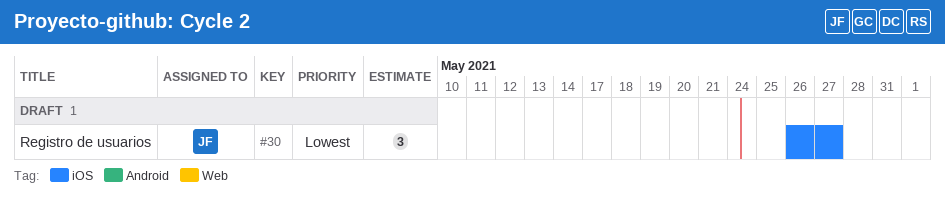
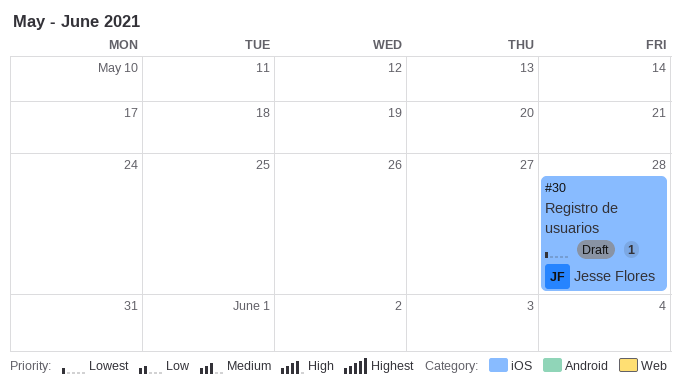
#30, estimate: 3 -> 1
#30, due: May 27 -> May 28

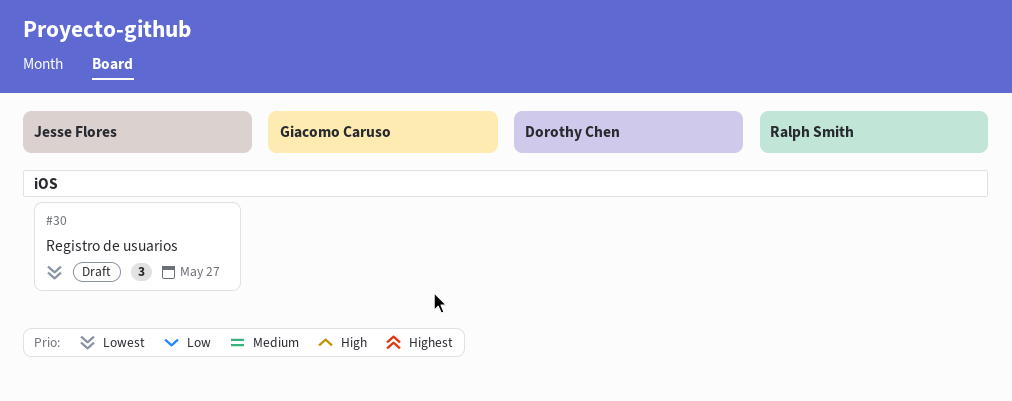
#30, estimate: 1 -> 3
#30, due: May 28 -> May 27

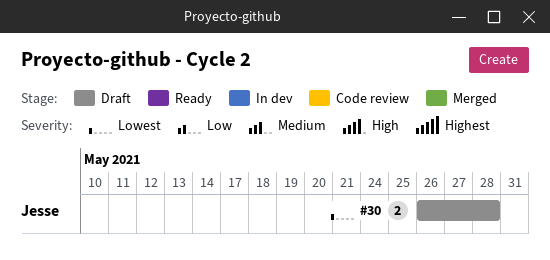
#30, estimate: 3 -> 2
#30, due: May 27 -> May 28

